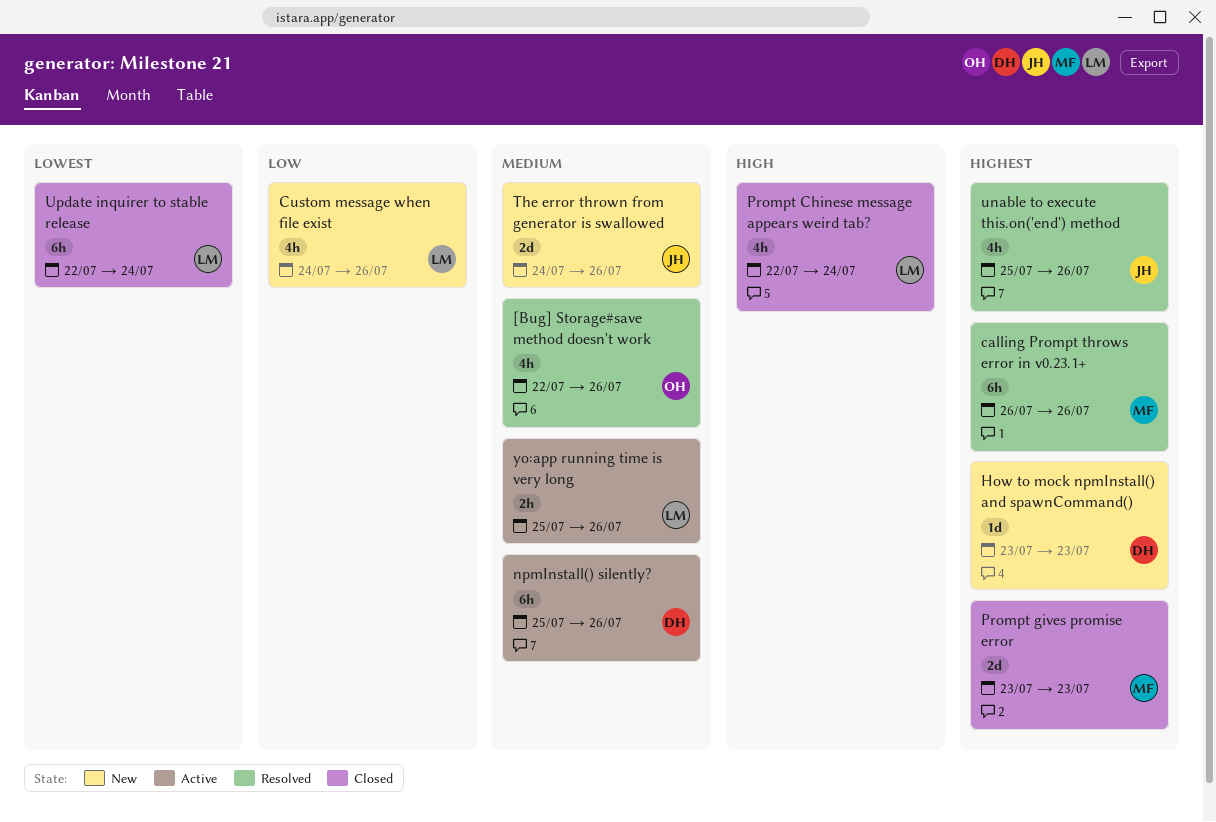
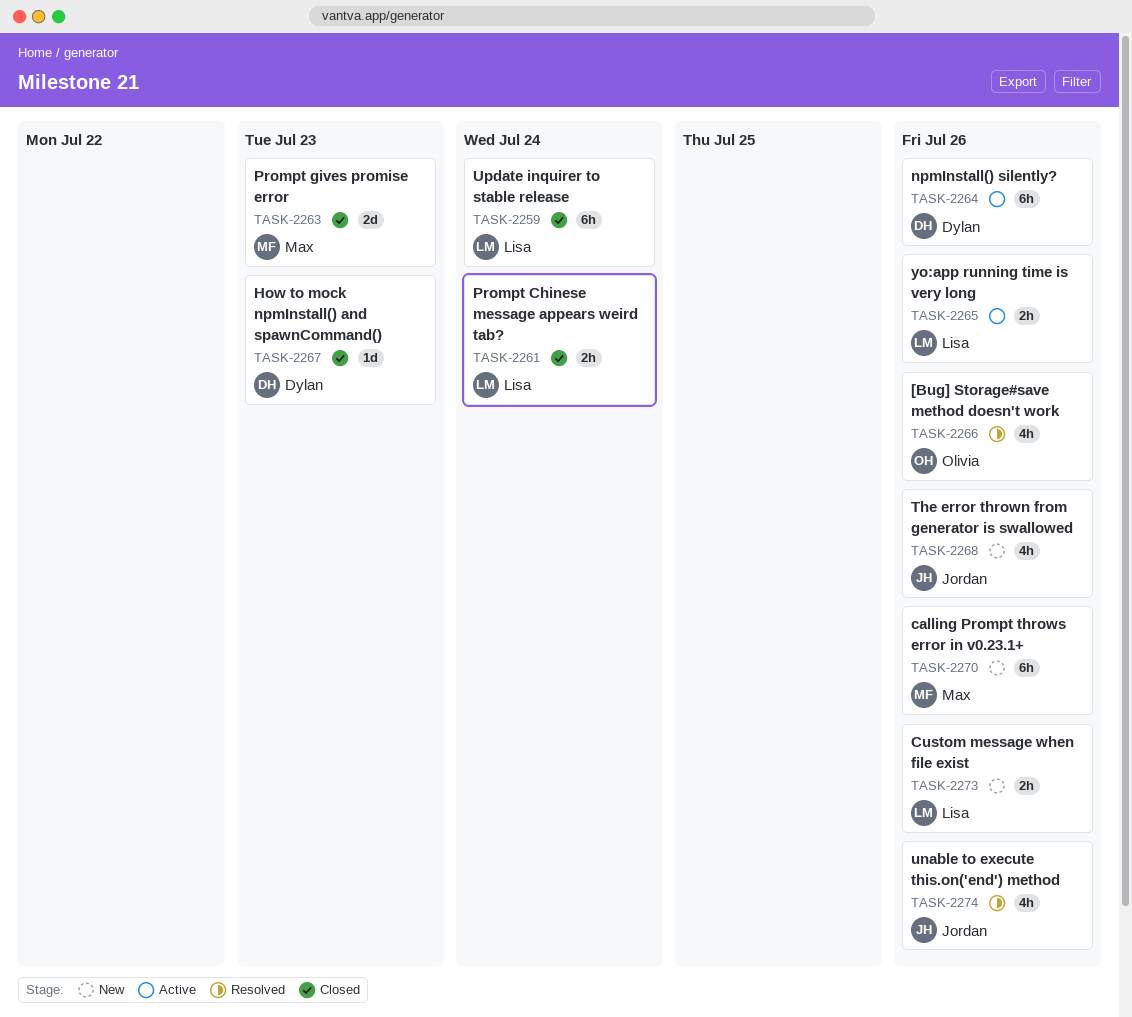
calling Prompt throws error in v0.23.1+, status: Resolved -> New
Custom message when file exist, estimate: 4h -> 2h
How to mock npmInstall() and spawnCommand(), status: New -> Closed
Prompt Chinese message appears weird tab?, estimate: 4h -> 2h
The error thrown from generator is swallowed, estimate: 2d -> 4h

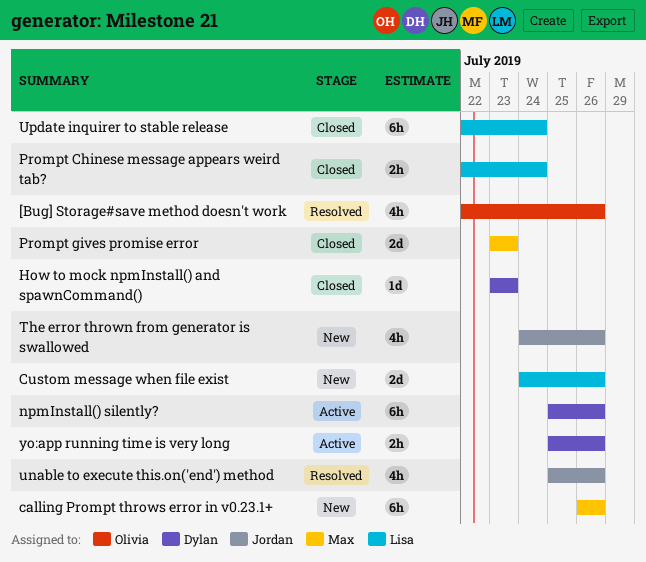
Custom message when file exist, estimate: 2h -> 2d
yo:app running time is very long, owner: Lisa -> Dylan

